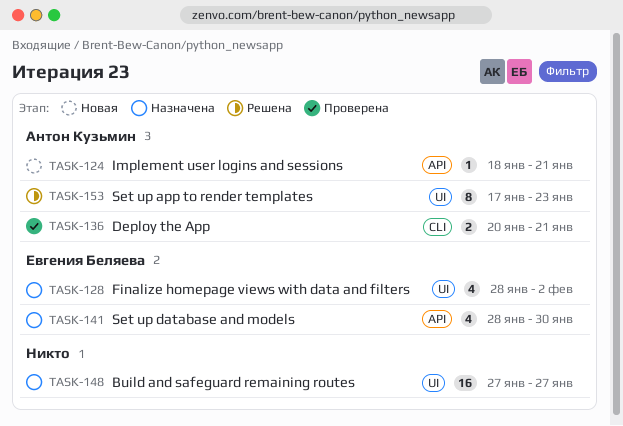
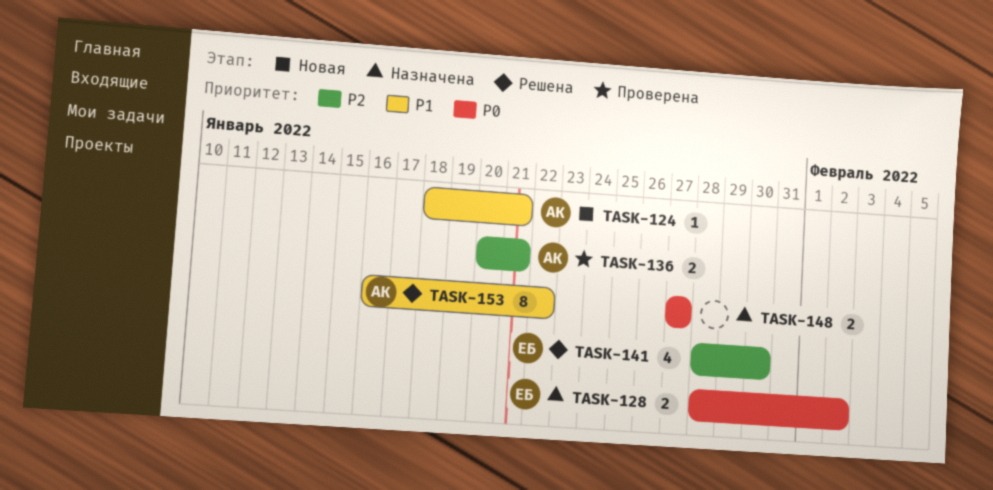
TASK-128, estimate: 4 -> 2
TASK-141, status: Назначена -> Решена
TASK-148, estimate: 16 -> 2
TASK-153, start: Jan 17 -> Jan 16
TASK-153, due: Jan 23 -> Jan 22

